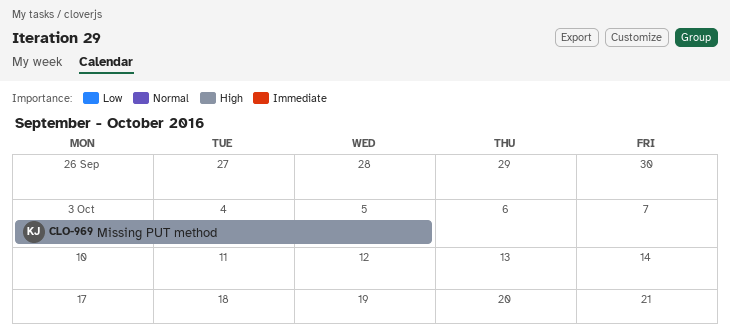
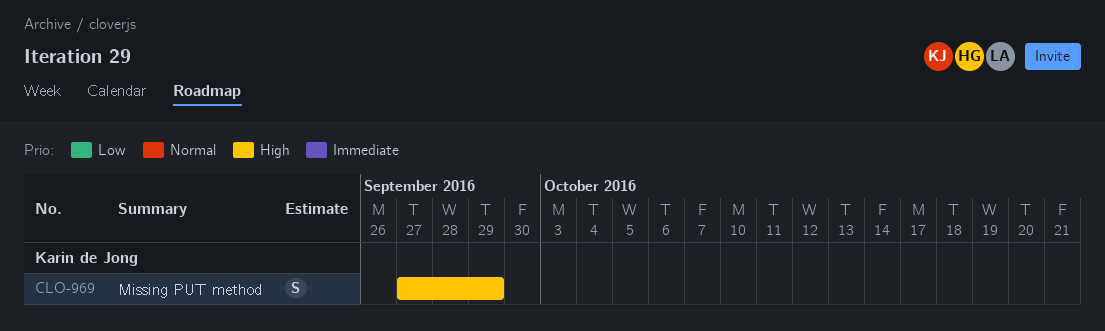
CLO-969, start: Oct 3 -> Sep 27
CLO-969, due: Oct 5 -> Sep 29

